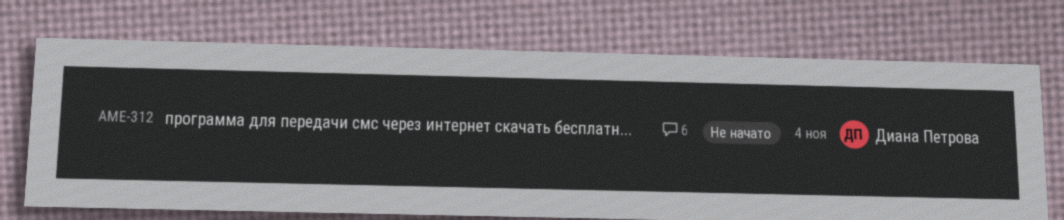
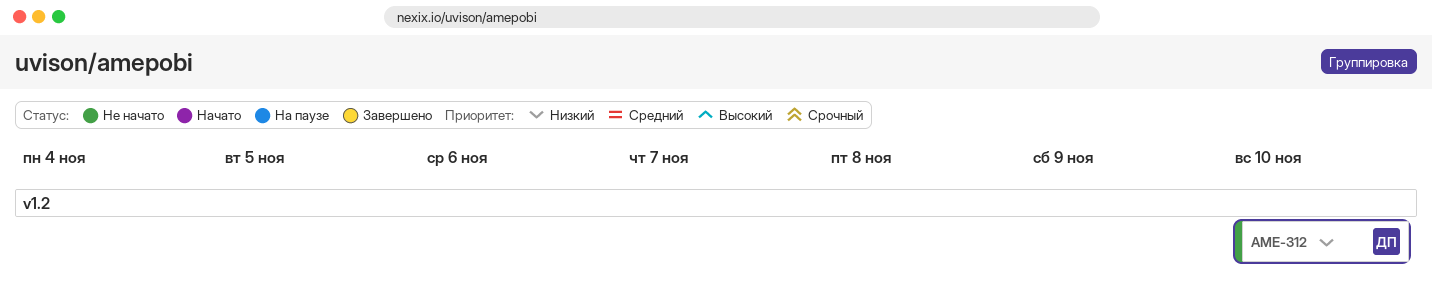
AME-312, due: Nov 4 -> Nov 10

